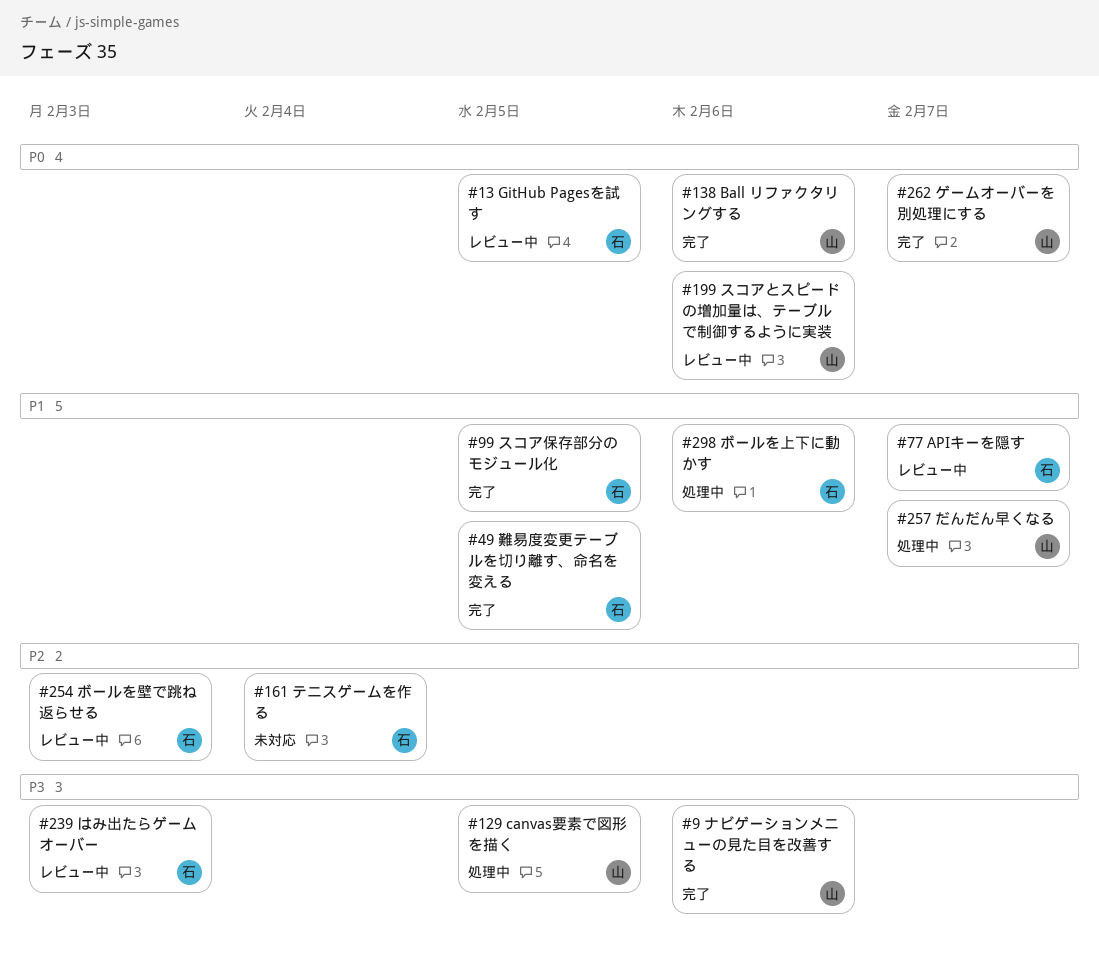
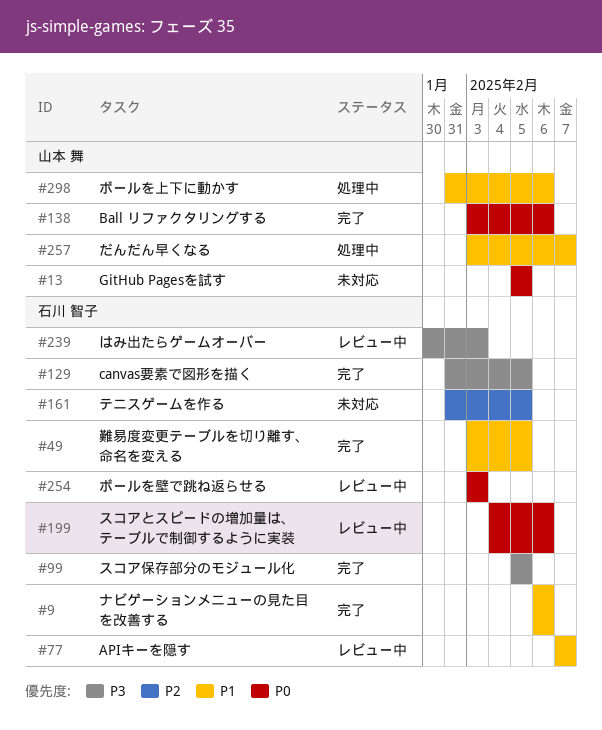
#9, owner: 山本 舞 -> 石川 智子
#9, priority: P3 -> P1
#13, status: レビュー中 -> 未対応
#13, owner: 石川 智子 -> 山本 舞
#99, priority: P1 -> P3
#129, status: 処理中 -> 完了
#129, owner: 山本 舞 -> 石川 智子
#161, due: Feb 4 -> Feb 5
#199, owner: 山本 舞 -> 石川 智子
#254, priority: P2 -> P0
#262: present -> none
#298, owner: 石川 智子 -> 山本 舞

